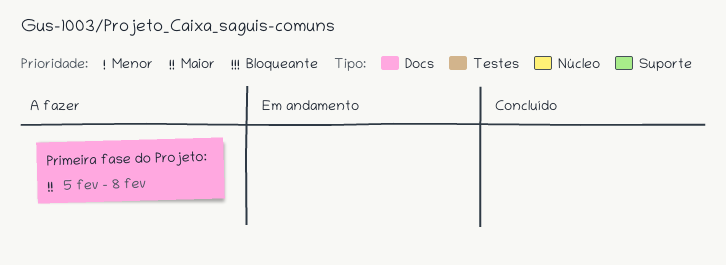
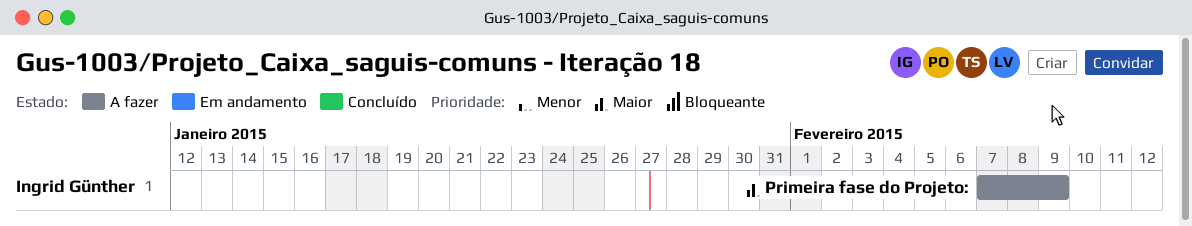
Primeira fase do Projeto:, start: Feb 5 -> Feb 7
Primeira fase do Projeto:, due: Feb 8 -> Feb 9

